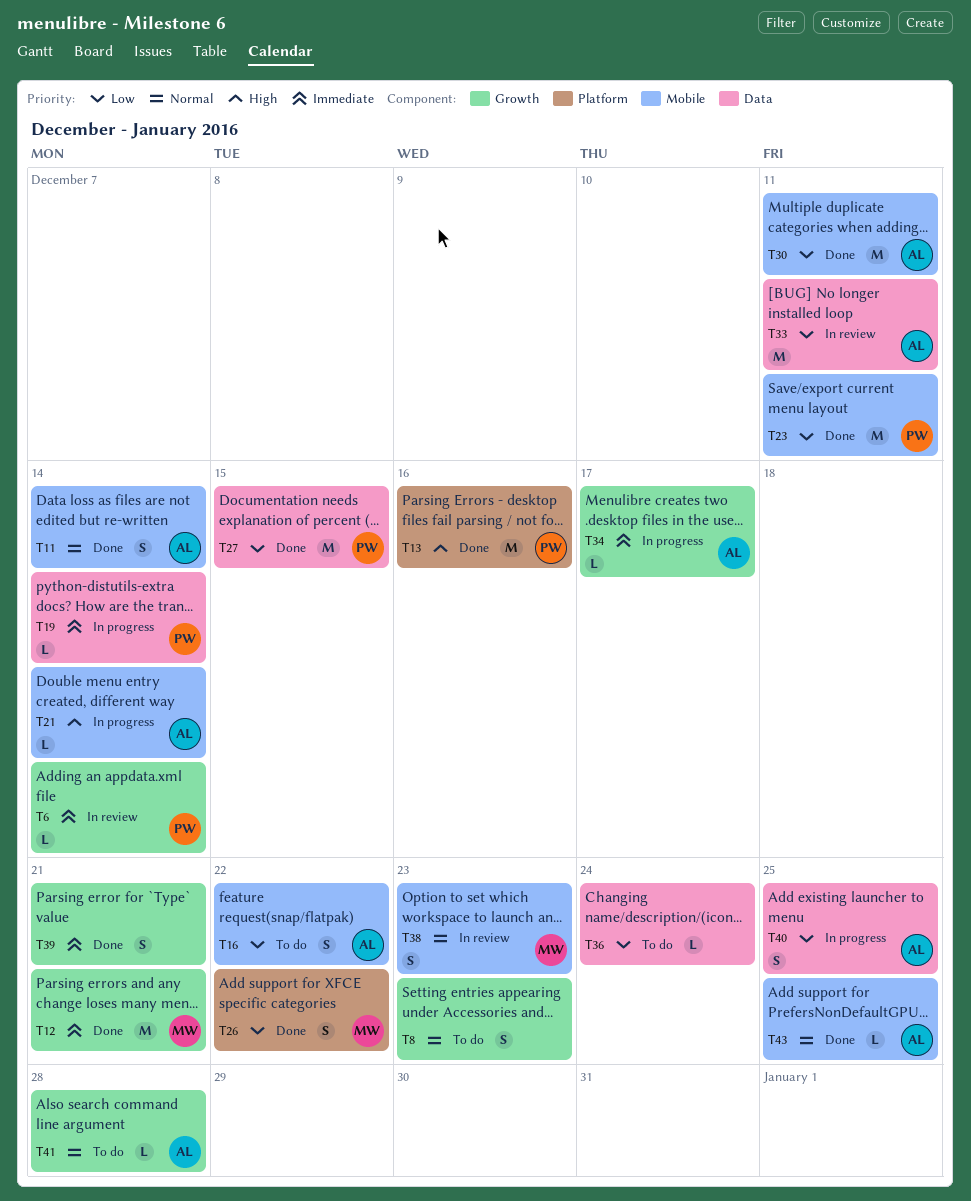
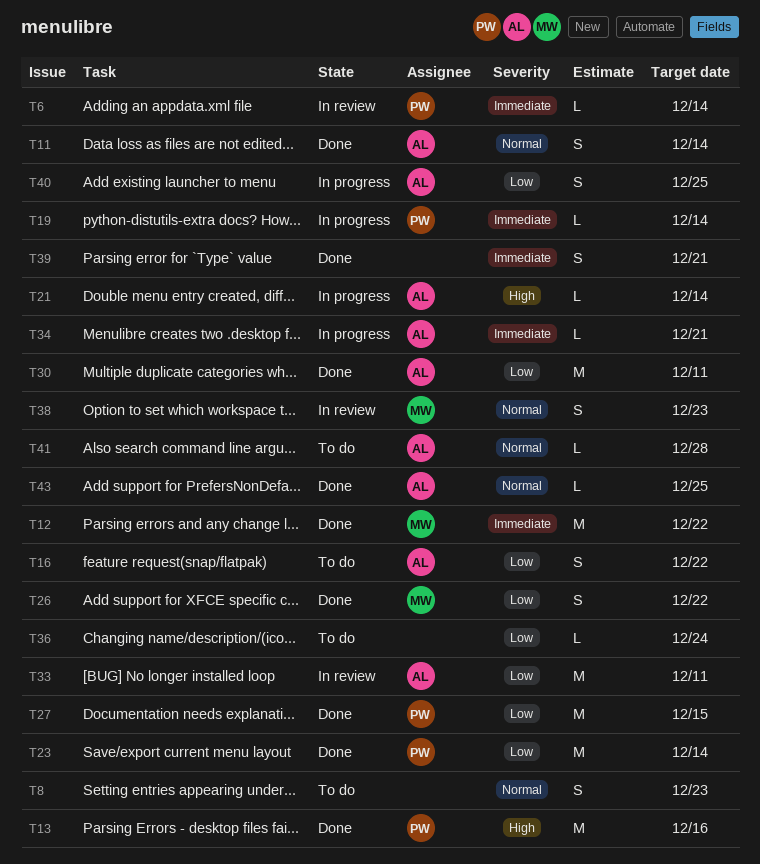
T12, due: Dec 21 -> Dec 22
T23, due: Dec 11 -> Dec 14
T34, due: Dec 17 -> Dec 21

